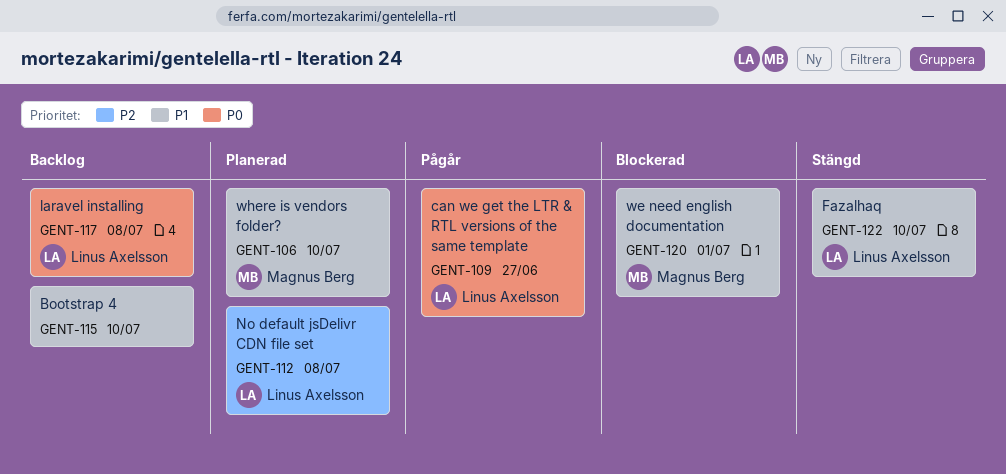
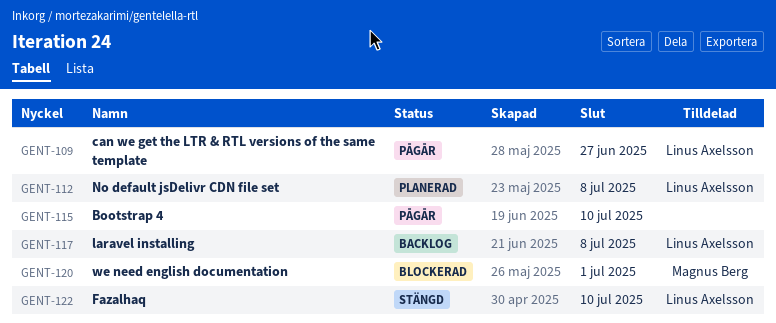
GENT-106: present -> none
GENT-115, status: Backlog -> Pågår

